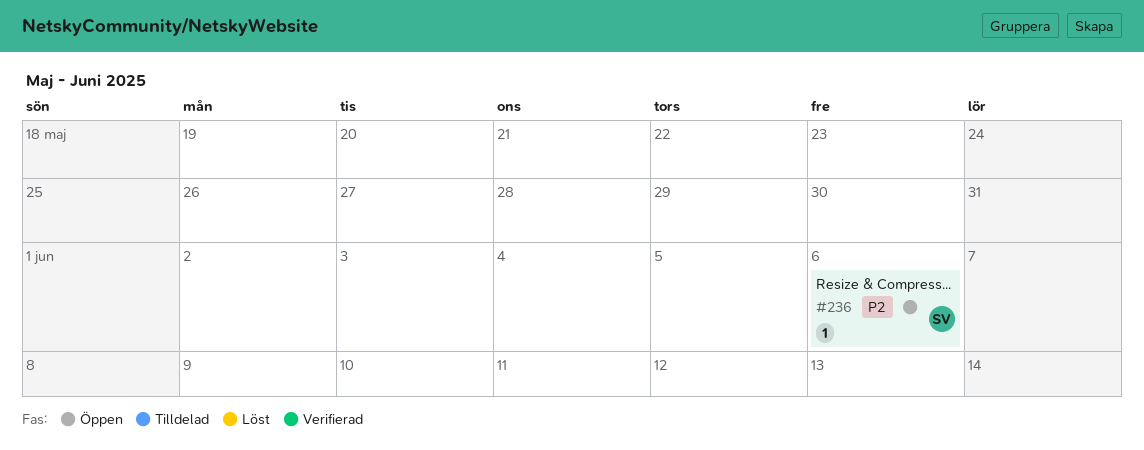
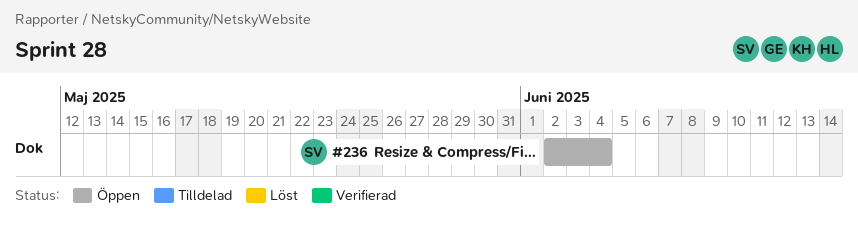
#236, due: Jun 6 -> Jun 4

